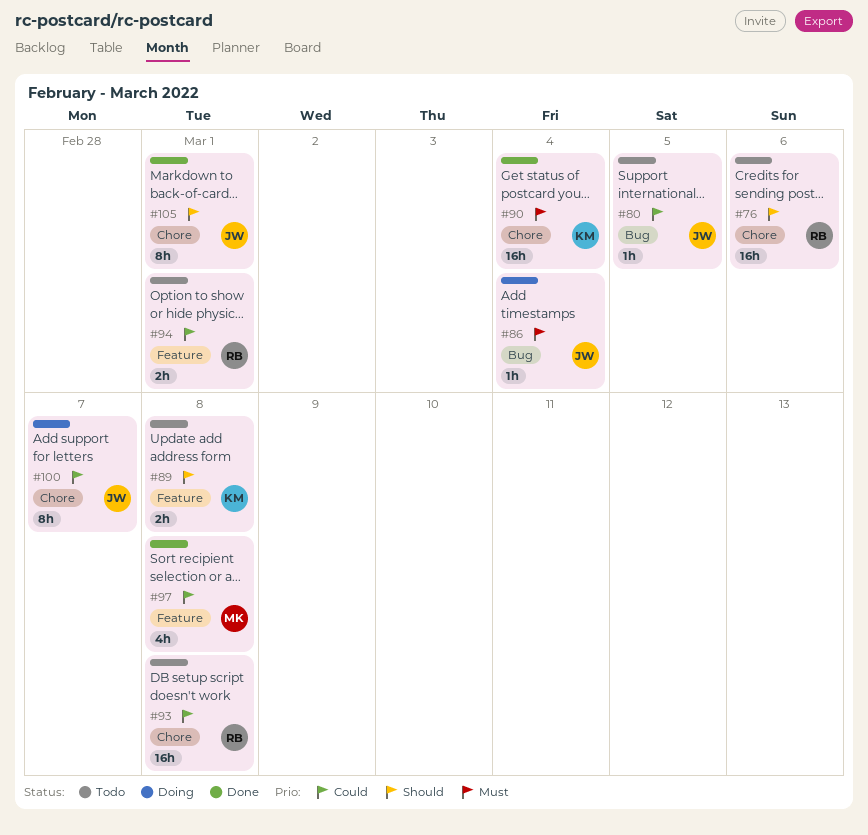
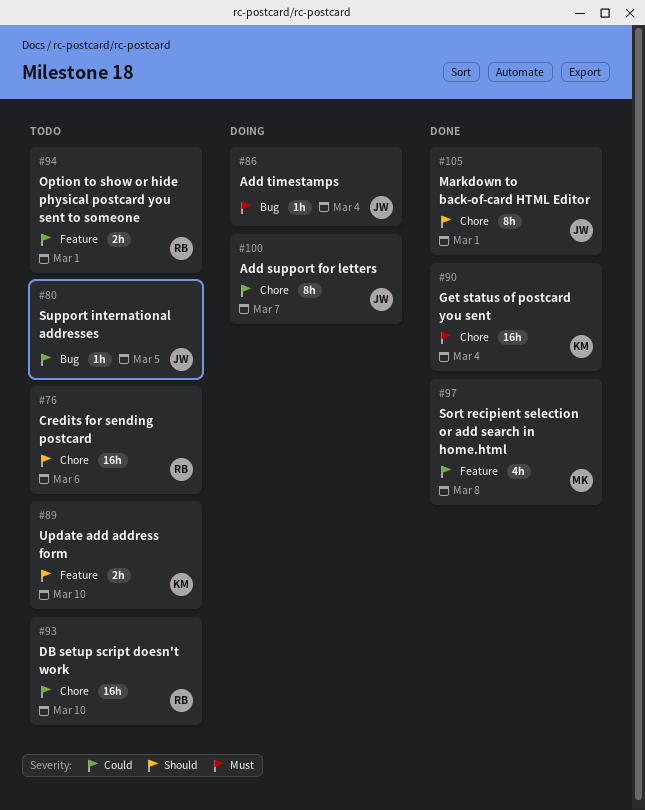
#89, due: Mar 8 -> Mar 10
#93, due: Mar 8 -> Mar 10

